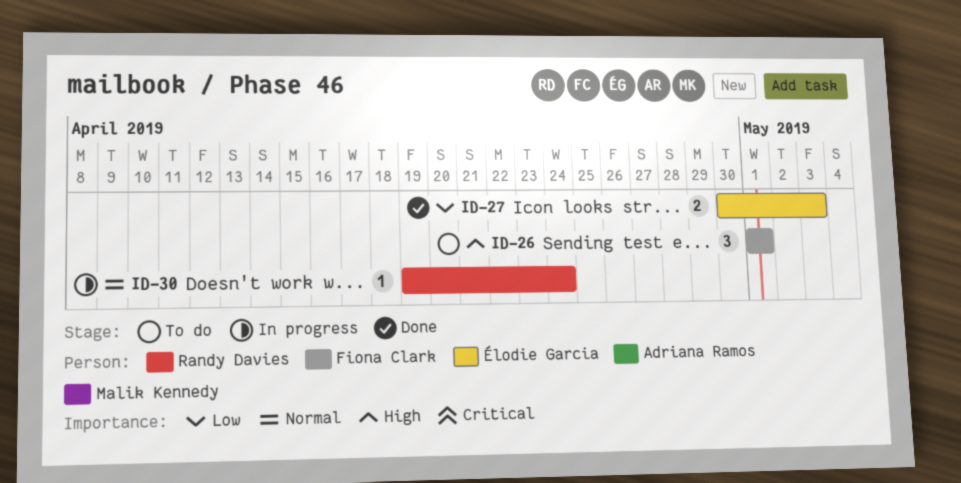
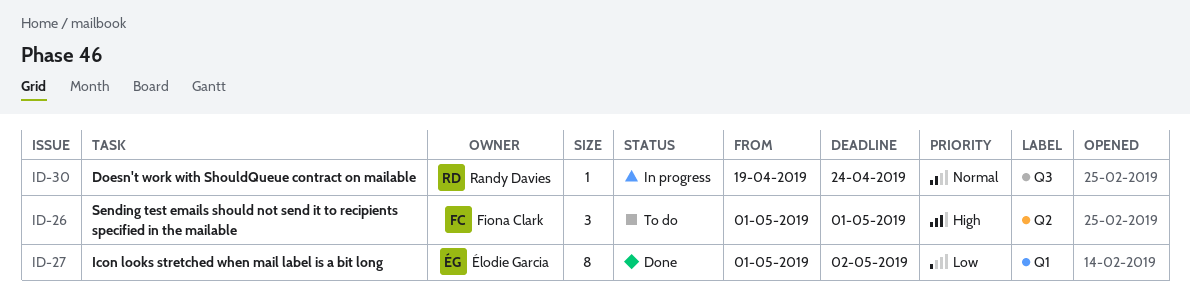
ID-27, estimate: 2 -> 8
ID-27, start: Apr 30 -> May 1
ID-27, due: May 3 -> May 2

